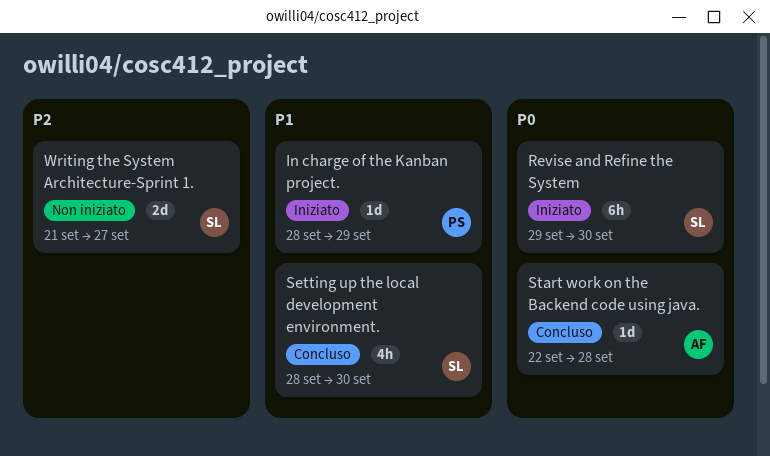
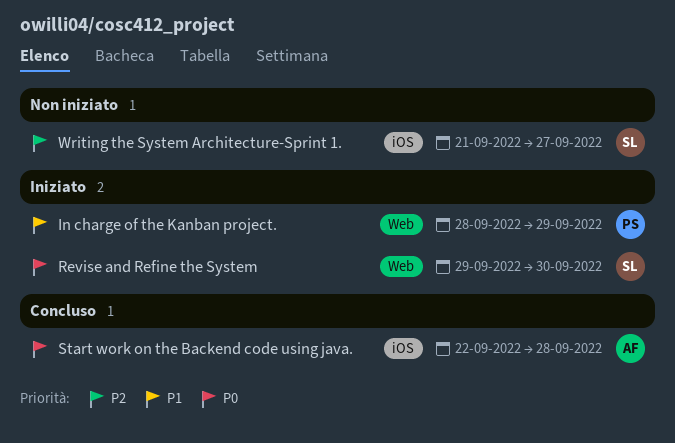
Setting up the local development environment.: present -> none

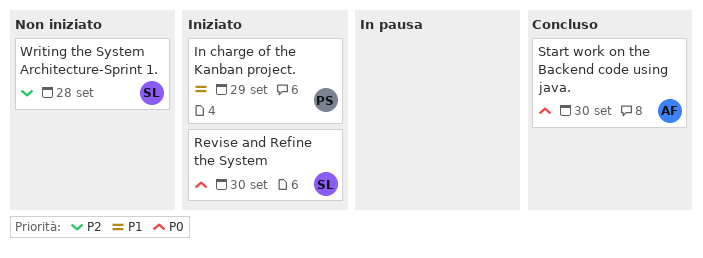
Start work on the Backend code using java., due: Sep 28 -> Sep 30
Writing the System Architecture-Sprint 1., due: Sep 27 -> Sep 28

